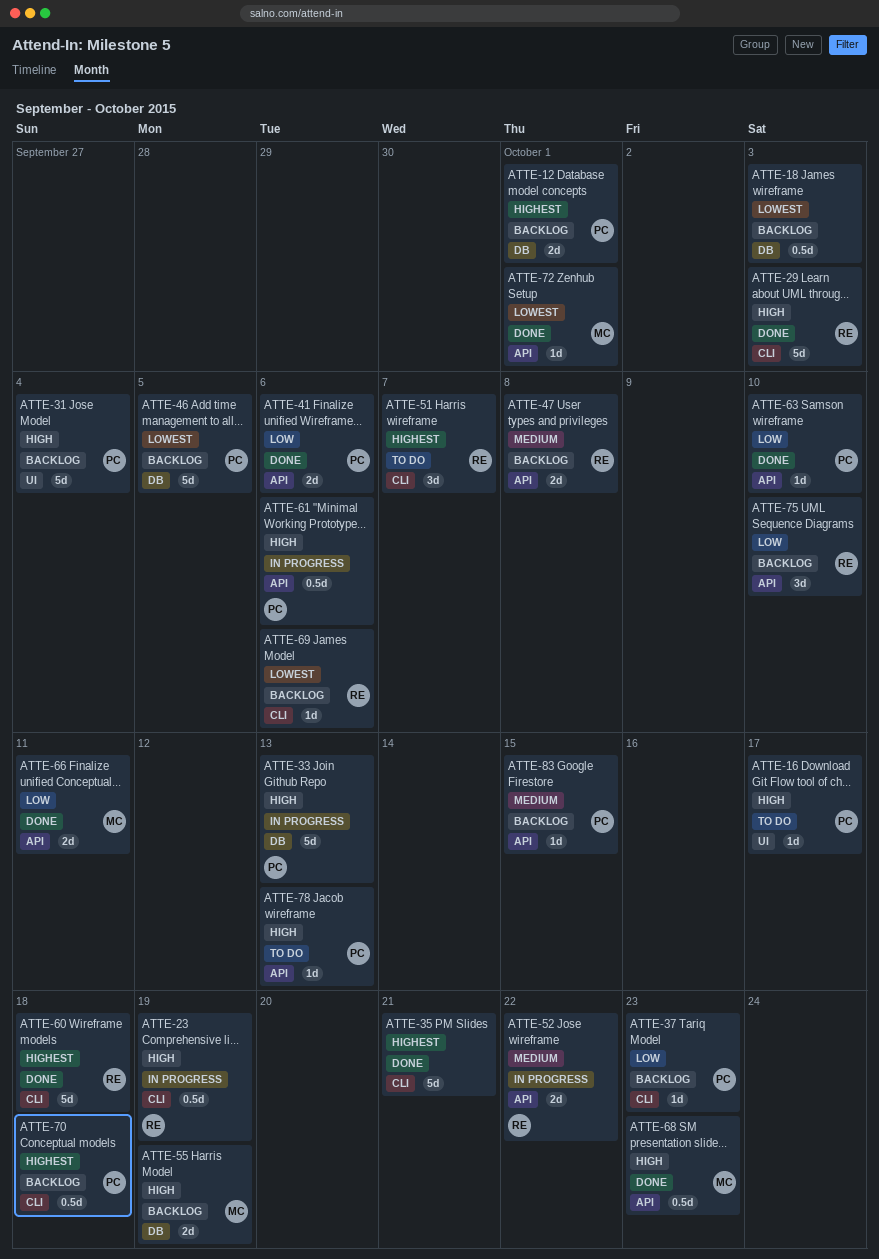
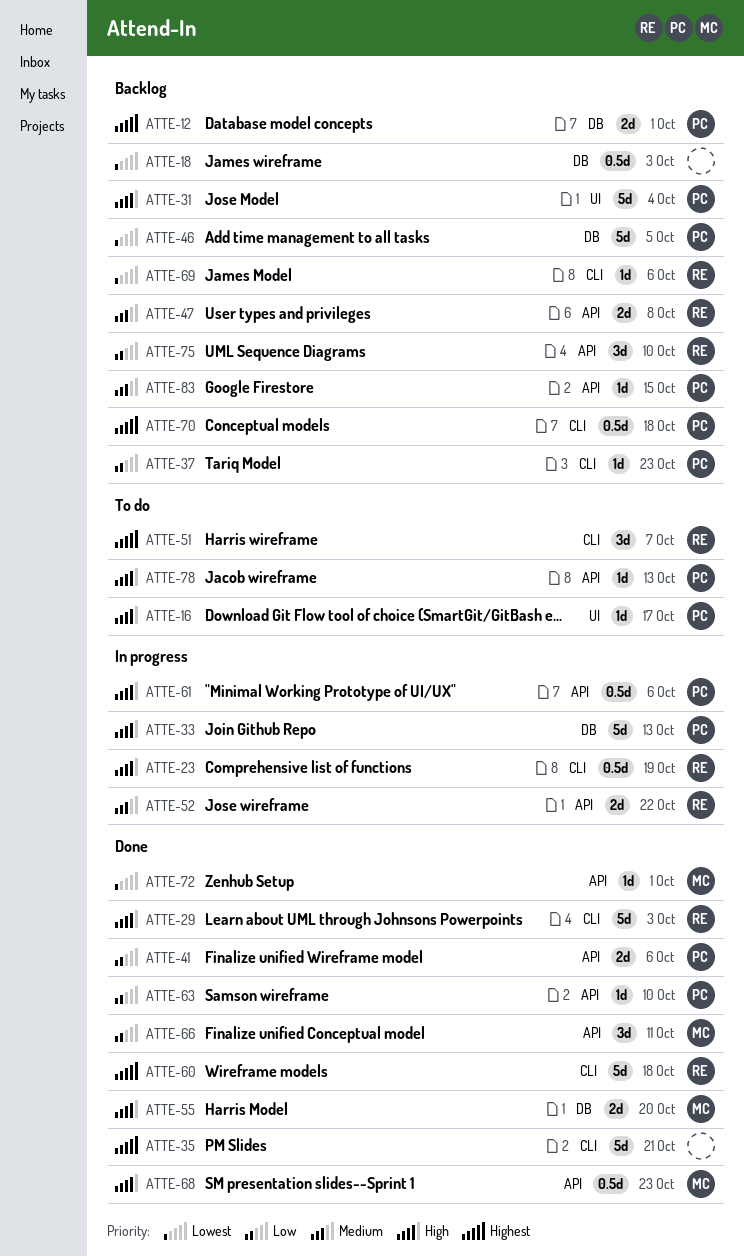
ATTE-55, status: Backlog -> Done
ATTE-55, due: Oct 19 -> Oct 20
ATTE-66, estimate: 2d -> 3d

